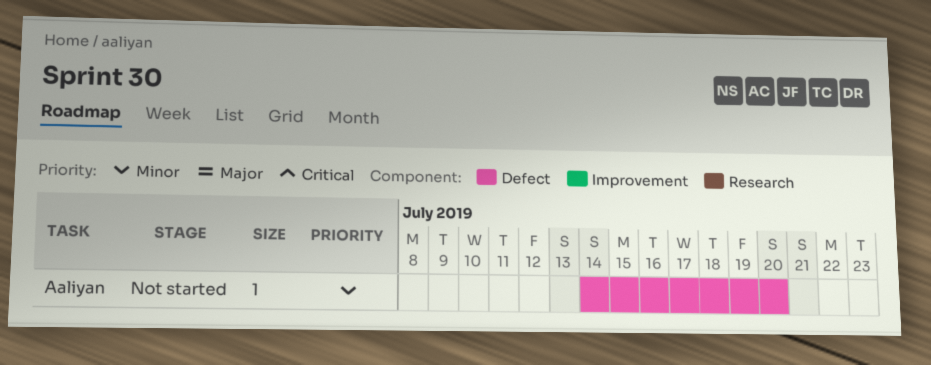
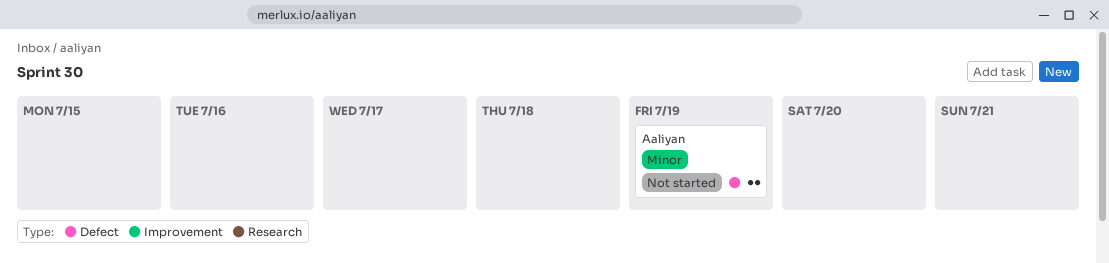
Aaliyan, estimate: 1 -> 2
Aaliyan, due: Jul 20 -> Jul 19

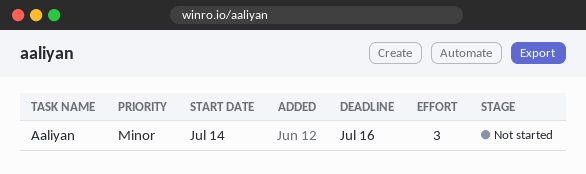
Aaliyan, estimate: 2 -> 3
Aaliyan, due: Jul 19 -> Jul 16

